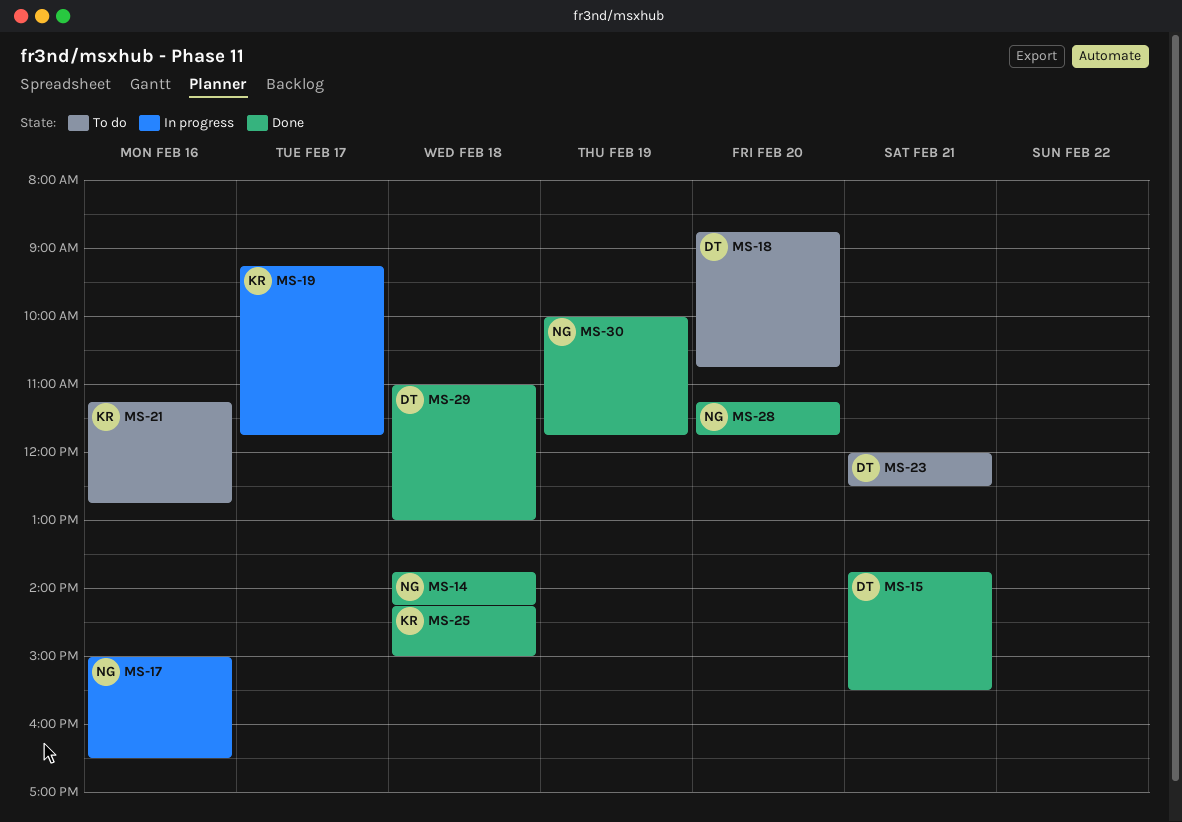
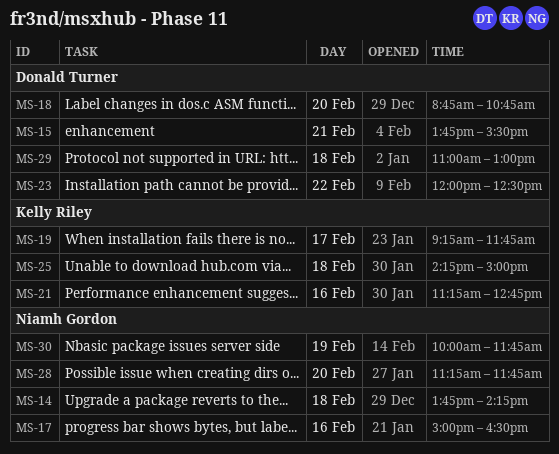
MS-23, day: Feb 21 -> Feb 22

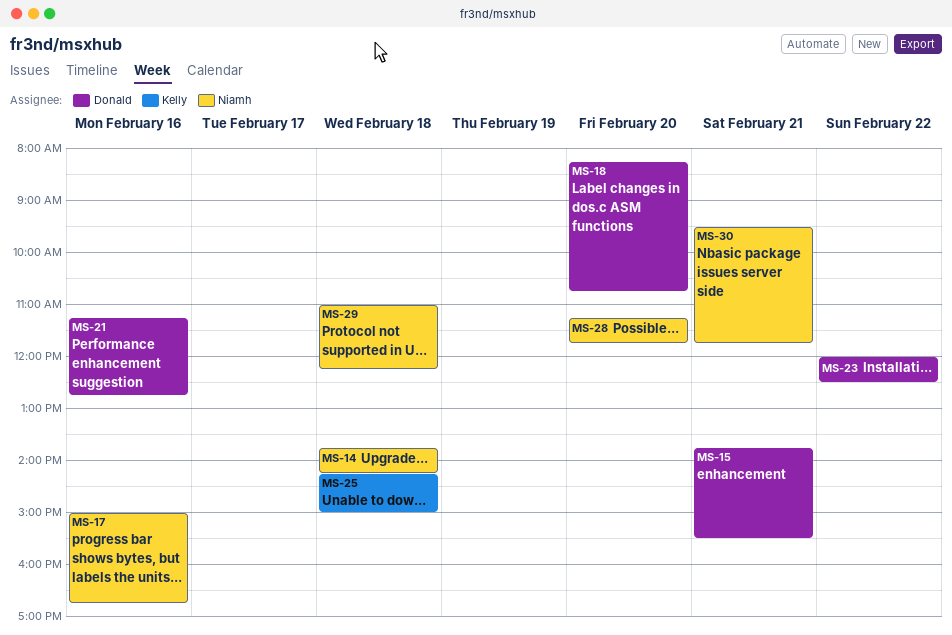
MS-17, ends: 16:30 -> 16:45
MS-18, begins: 08:45 -> 08:15
MS-19: present -> none
MS-21, owner: Kelly Riley -> Donald Turner
MS-29, owner: Donald Turner -> Niamh Gordon
MS-29, ends: 13:00 -> 12:15
MS-30, day: Feb 19 -> Feb 21
MS-30, begins: 10:00 -> 09:30

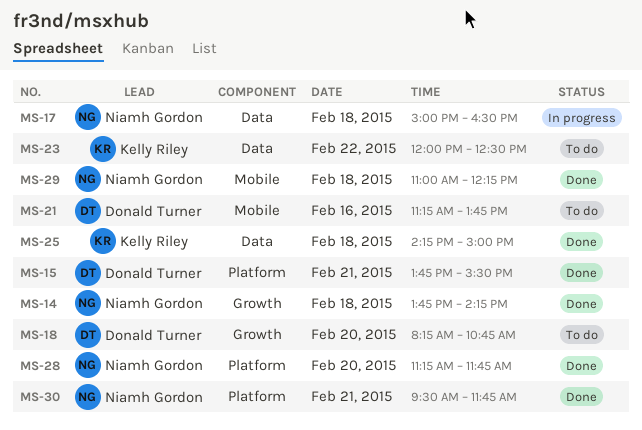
MS-17, day: Feb 16 -> Feb 18
MS-17, ends: 16:45 -> 16:30
MS-21, ends: 12:45 -> 13:45
MS-23, owner: Donald Turner -> Kelly Riley

